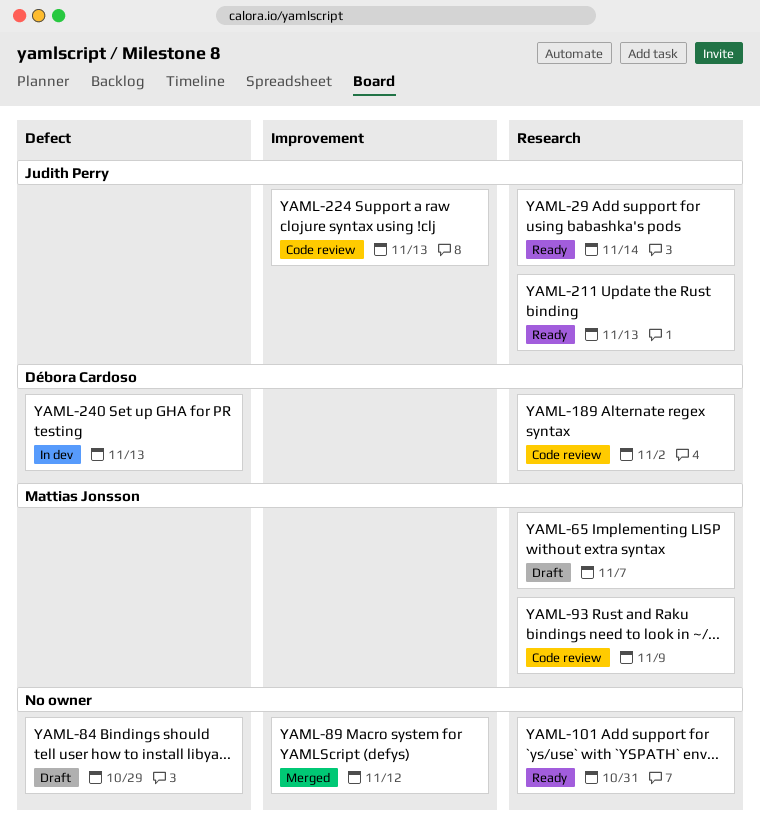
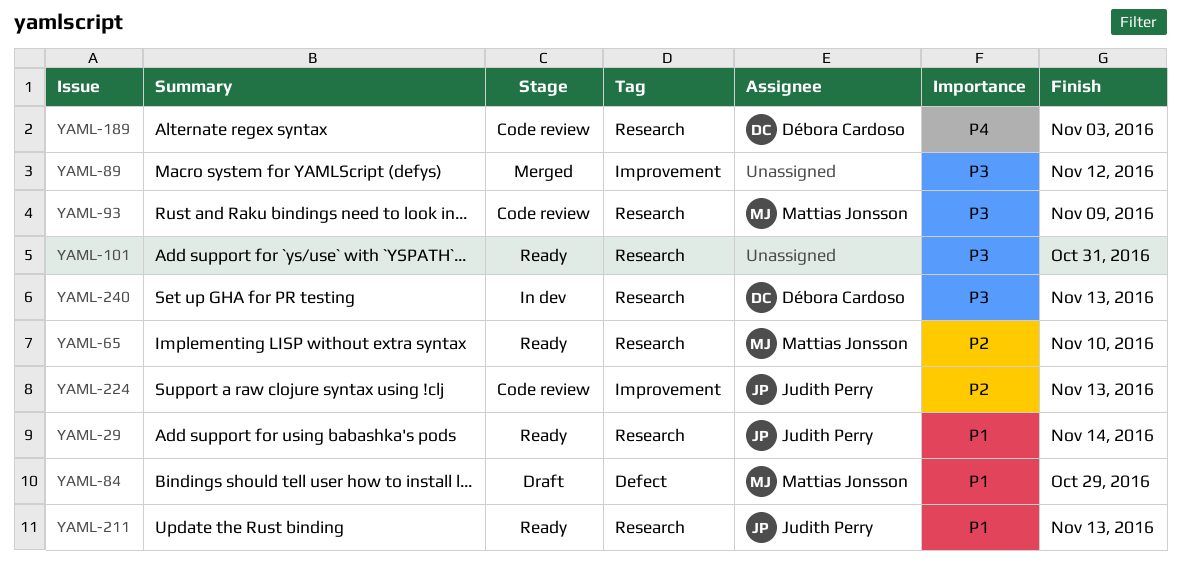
YAML-65, status: Draft -> Ready
YAML-65, due: Nov 7 -> Nov 10
YAML-84, owner: none -> Mattias Jonsson
YAML-189, due: Nov 2 -> Nov 3
YAML-240, label: Defect -> Research

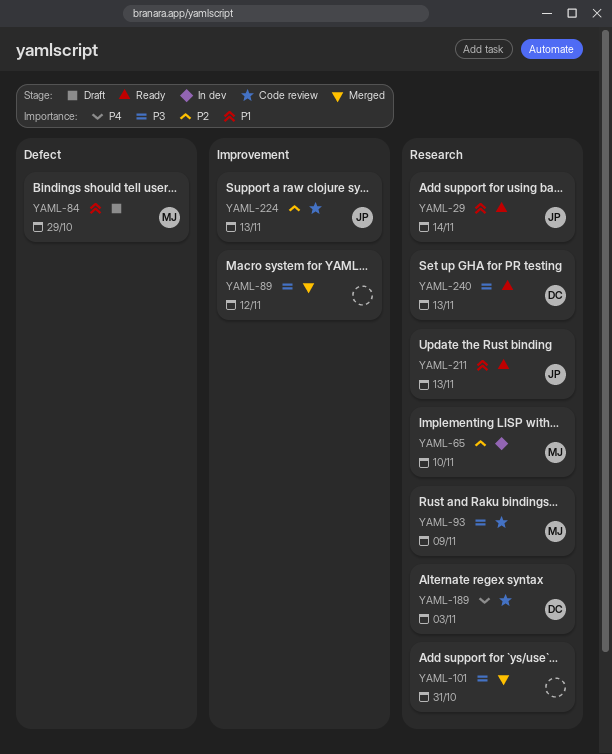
YAML-65, status: Ready -> In dev
YAML-101, status: Ready -> Merged
YAML-240, status: In dev -> Ready

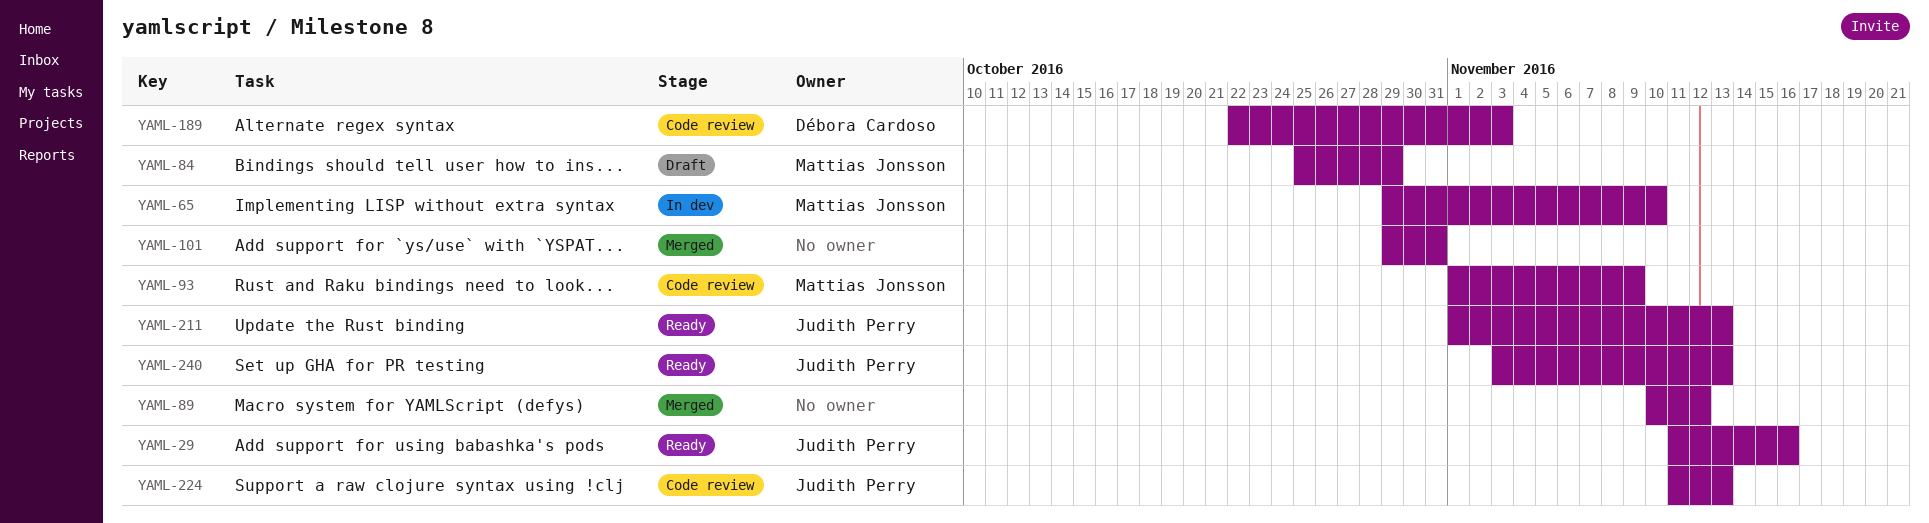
YAML-29, due: Nov 14 -> Nov 16
YAML-240, owner: Débora Cardoso -> Judith Perry

